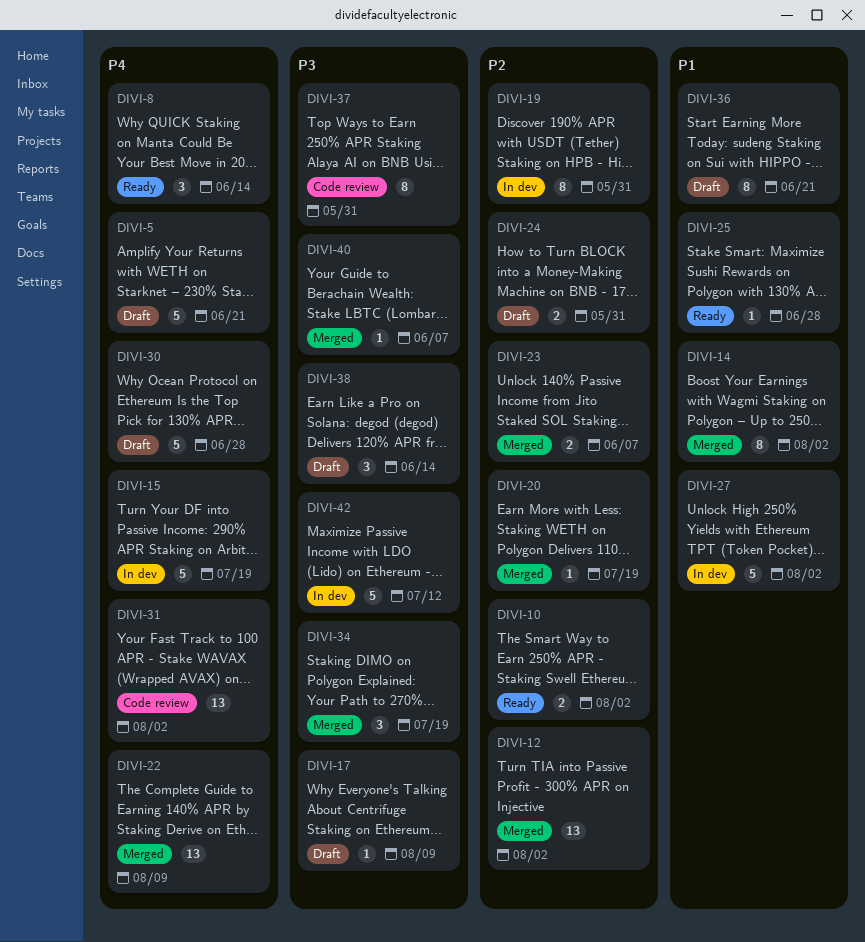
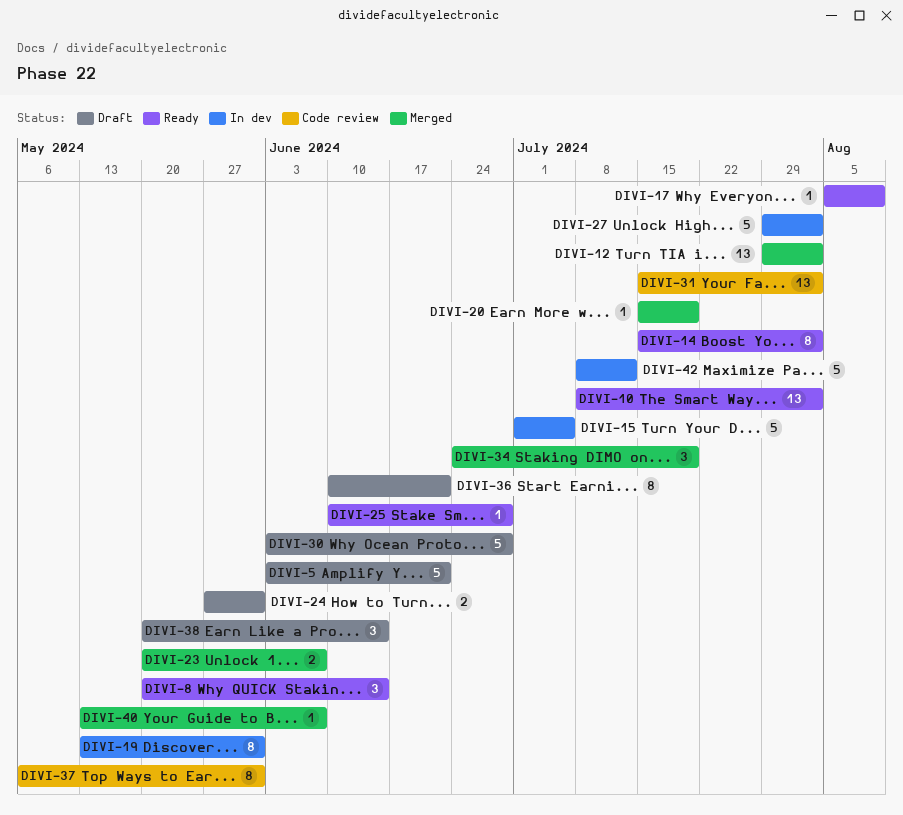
DIVI-10, estimate: 2 -> 13
DIVI-14, status: Merged -> Ready
DIVI-15, due: Jul 19 -> Jul 5
DIVI-17, status: Draft -> Ready
DIVI-22: present -> none

